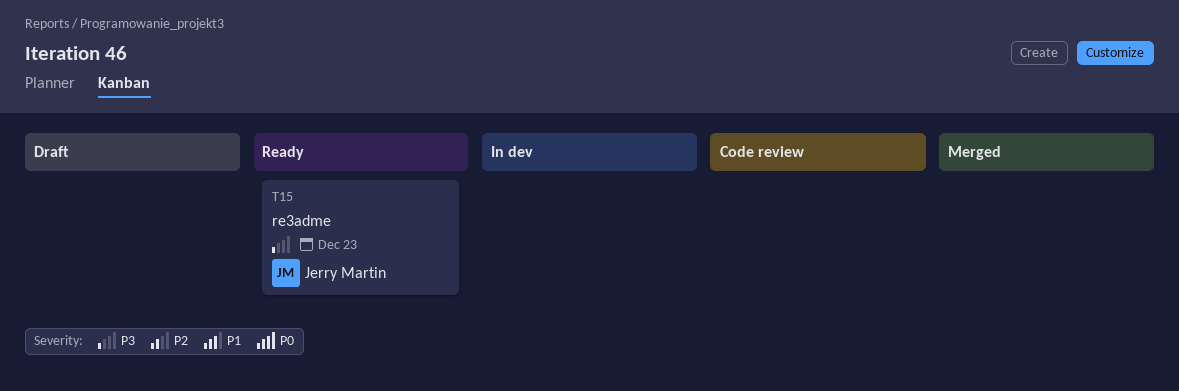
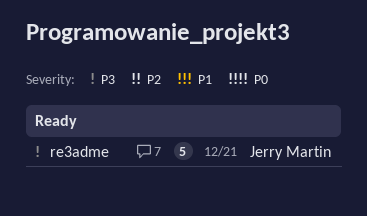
re3adme, due: Dec 23 -> Dec 21

